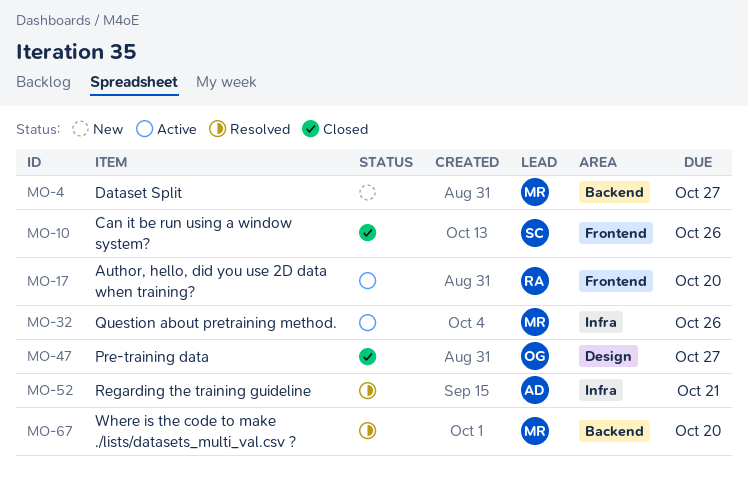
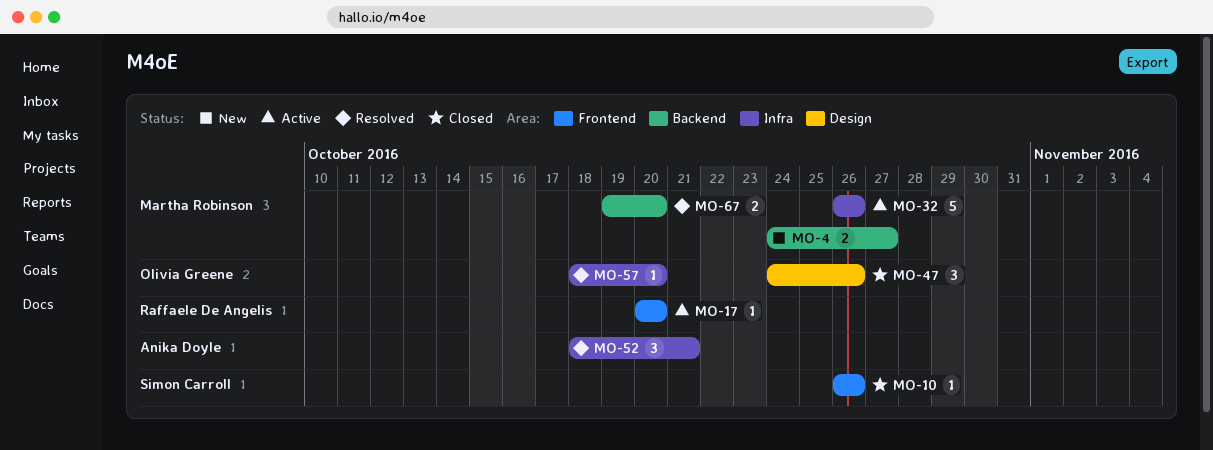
MO-47, due: Oct 27 -> Oct 26
MO-57: none -> present

